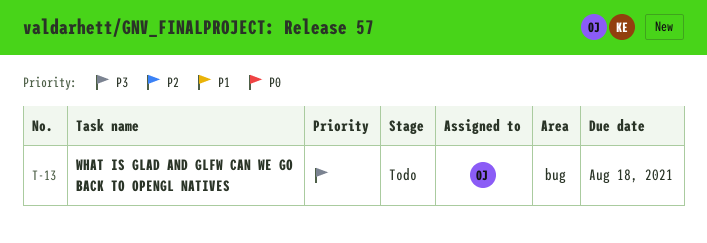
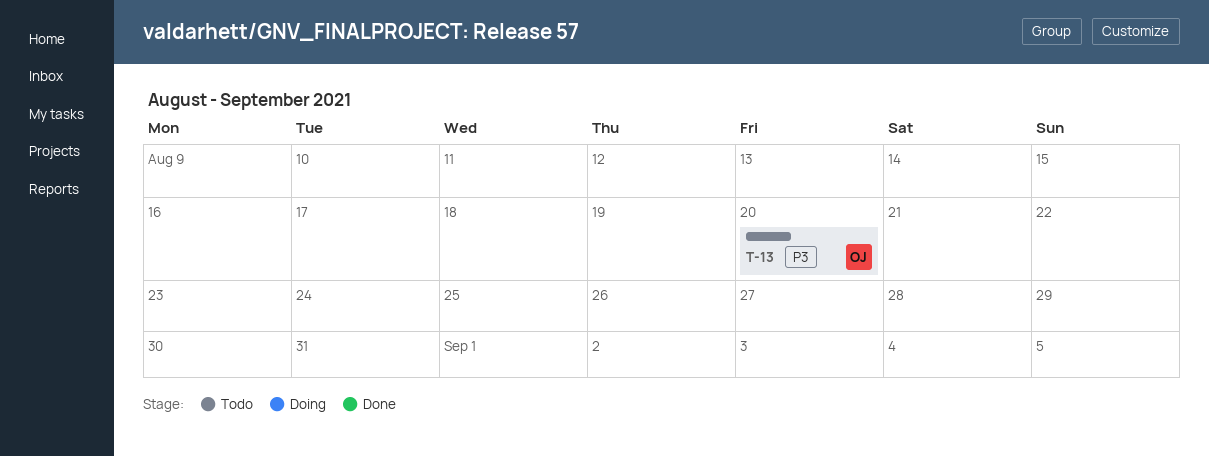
T-13, due: Aug 18 -> Aug 20

